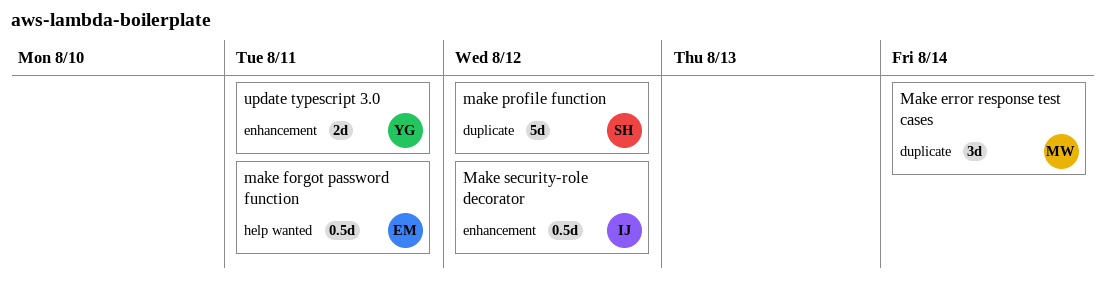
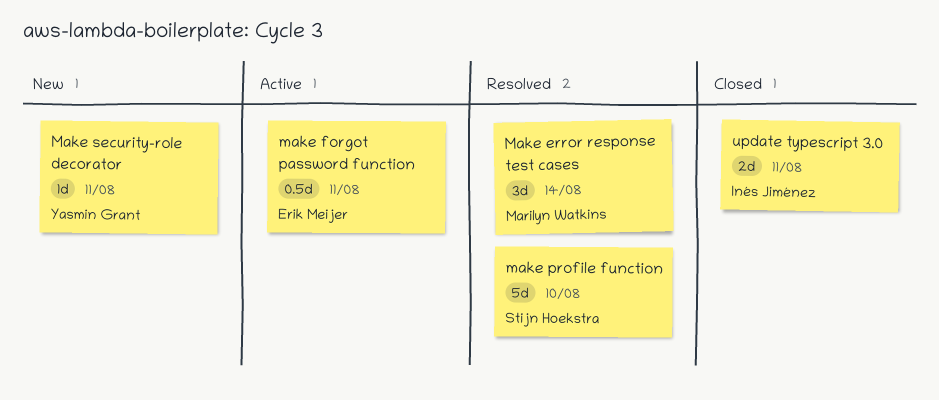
make profile function, due: Aug 12 -> Aug 10
Make security-role decorator, owner: Inés Jiménez -> Yasmin Grant
Make security-role decorator, estimate: 0.5d -> 1d
Make security-role decorator, due: Aug 12 -> Aug 11
update typescript 3.0, owner: Yasmin Grant -> Inés Jiménez

